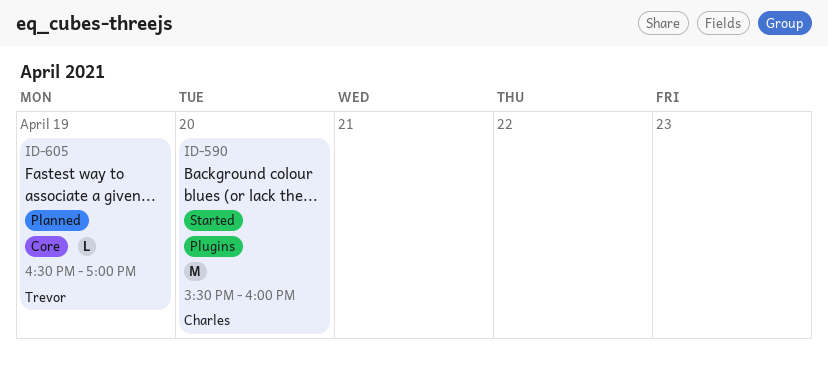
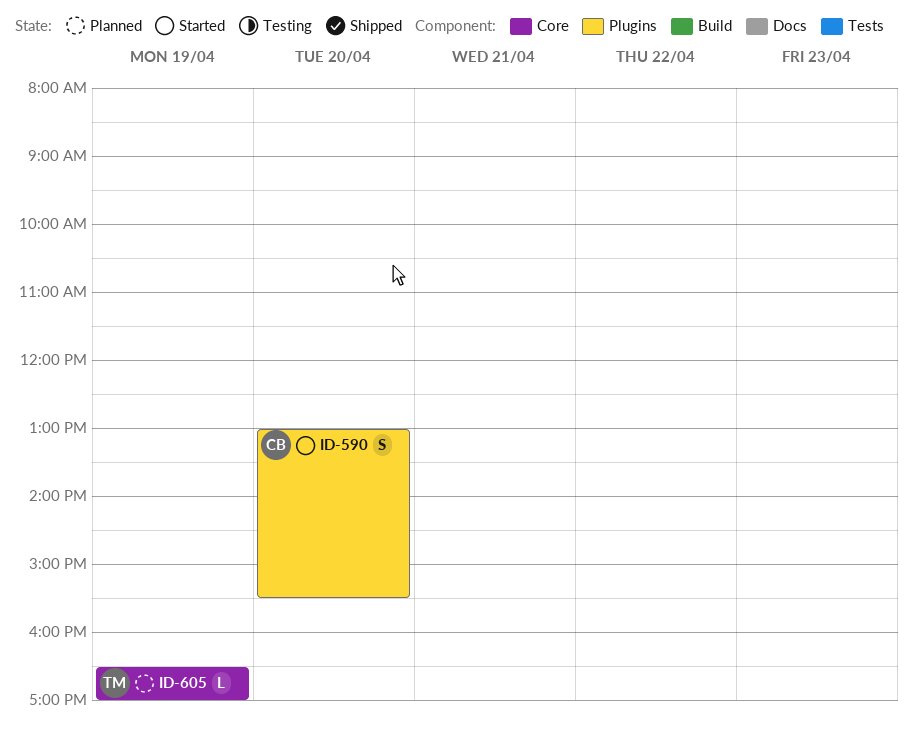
ID-590, estimate: M -> S
ID-590, begins: 15:30 -> 13:00
ID-590, ends: 16:00 -> 15:30

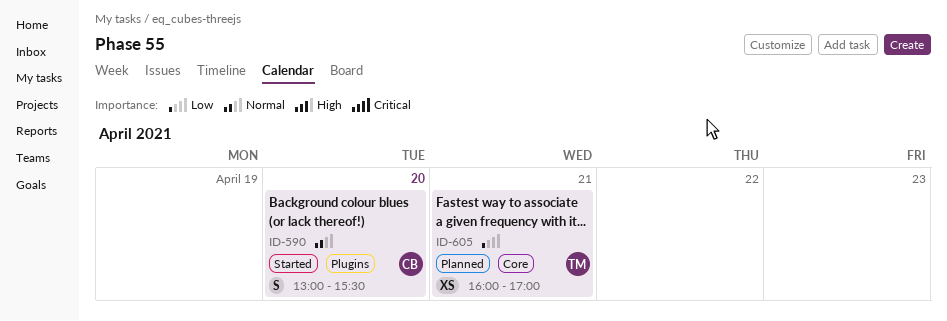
ID-605, estimate: L -> XS
ID-605, day: Apr 19 -> Apr 21
ID-605, begins: 16:30 -> 16:00

